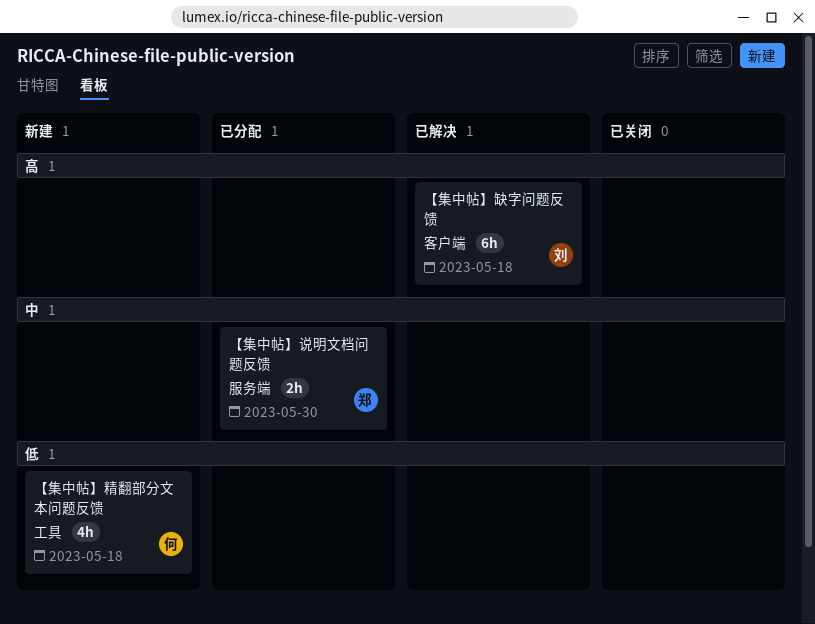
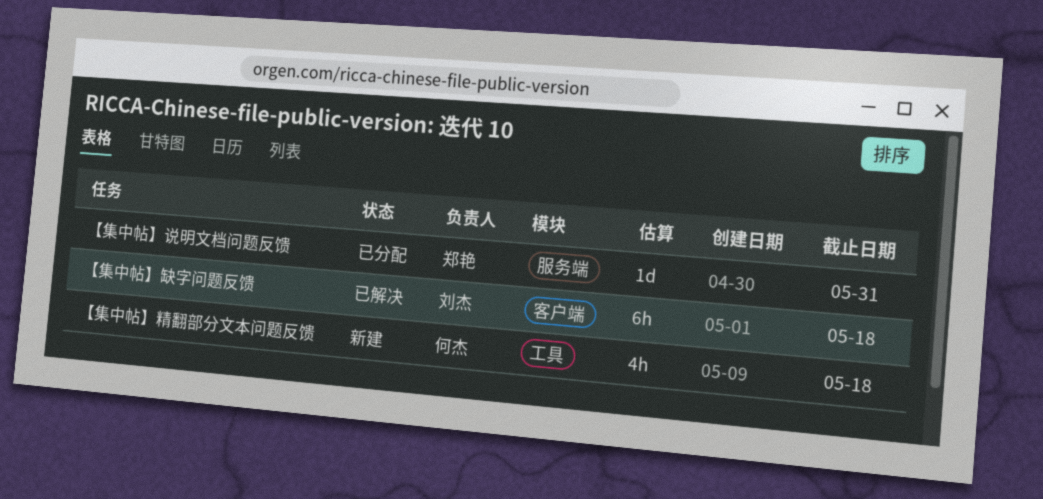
【集中帖】说明文档问题反馈, estimate: 2h -> 1d
【集中帖】说明文档问题反馈, due: May 30 -> May 31

